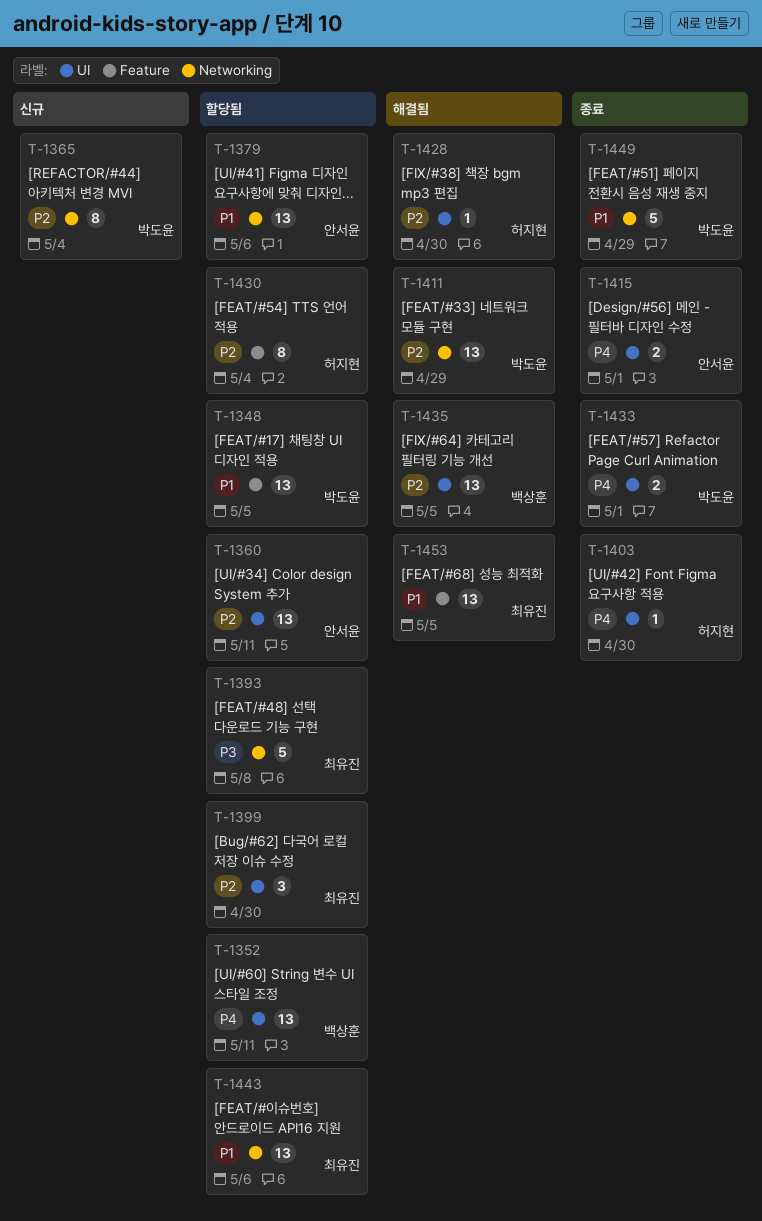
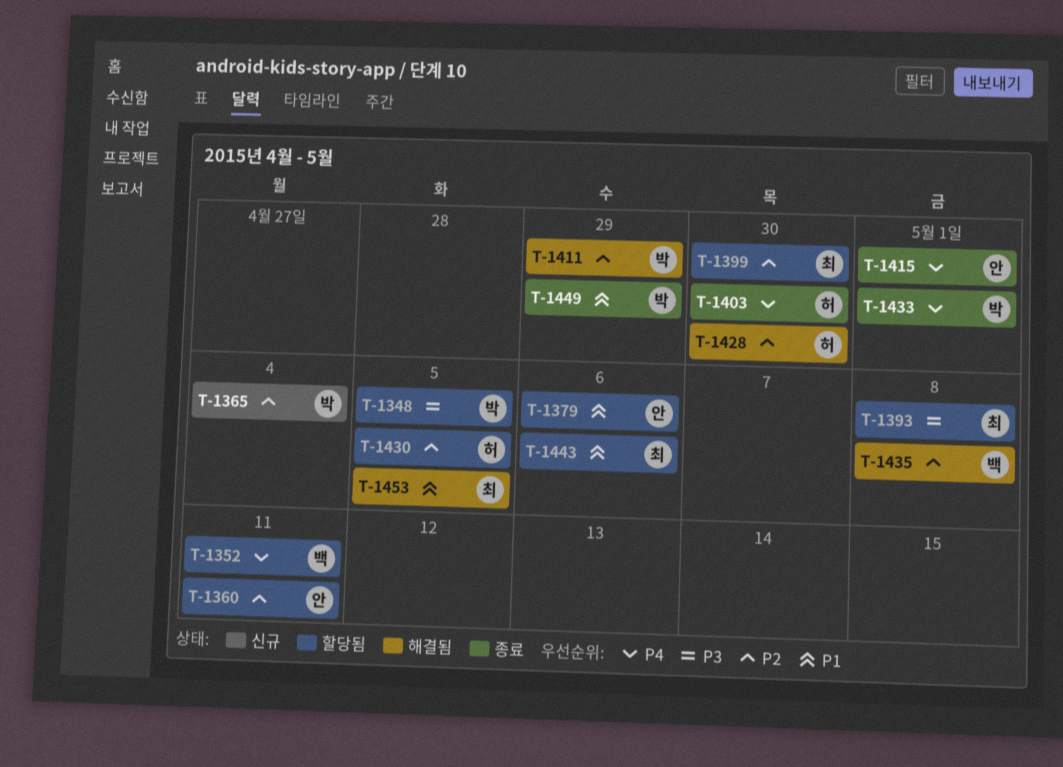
T-1348, priority: P1 -> P3
T-1430, due: May 4 -> May 5
T-1435, due: May 5 -> May 8

